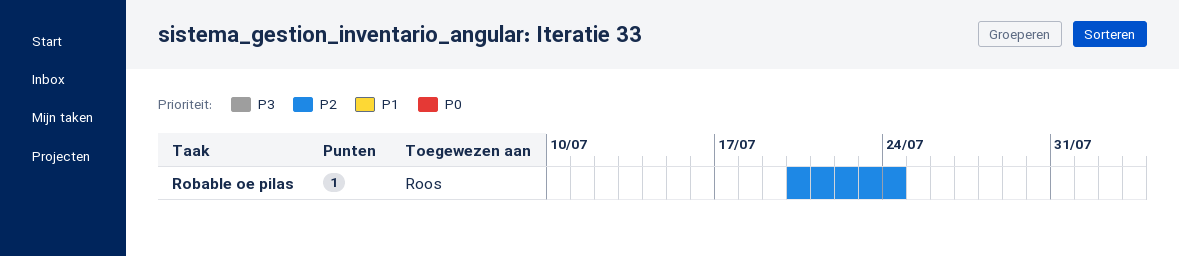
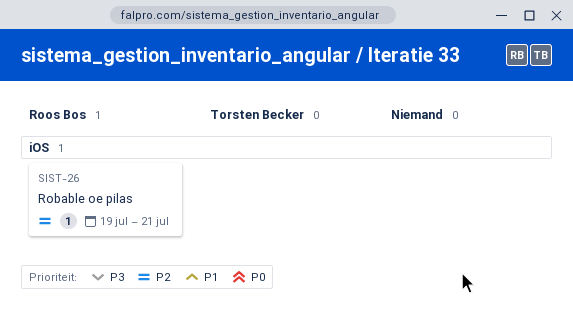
Robable oe pilas, start: Jul 20 -> Jul 19
Robable oe pilas, due: Jul 24 -> Jul 21

